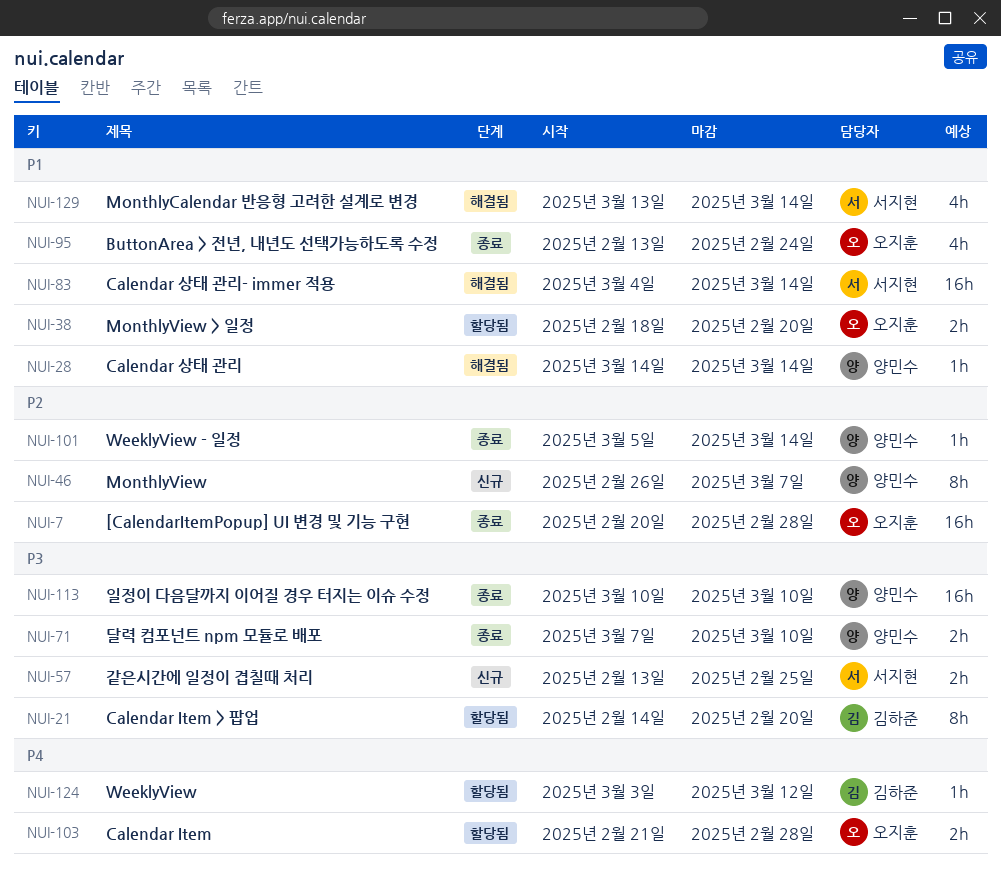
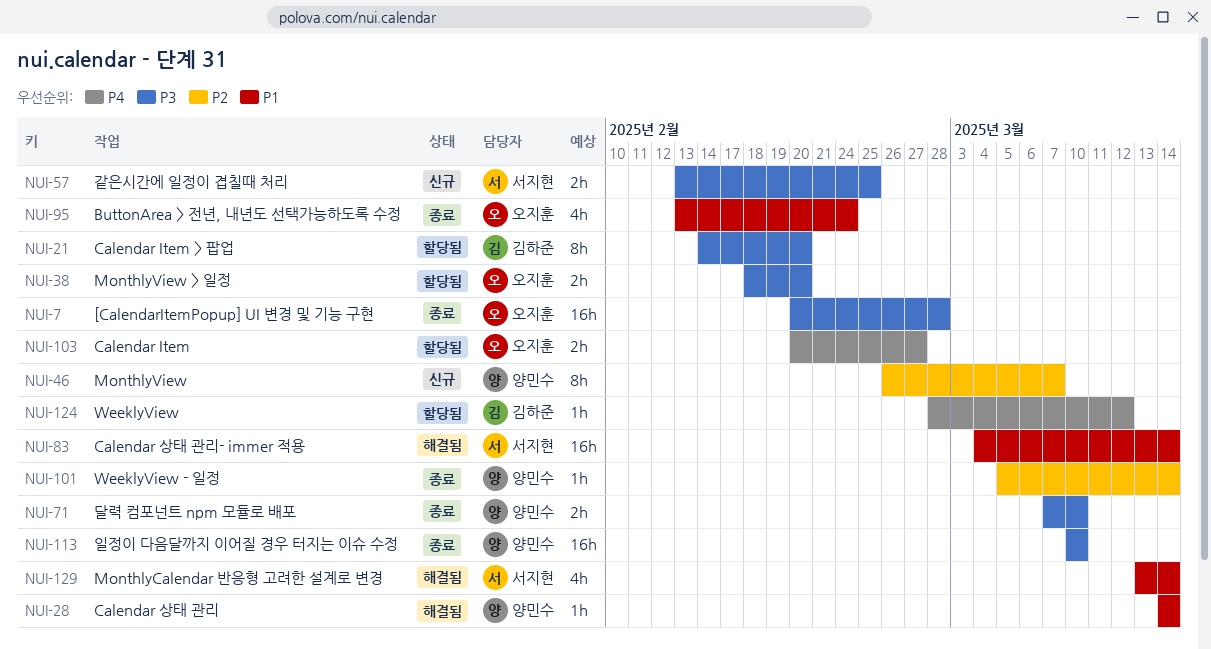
NUI-7, priority: P2 -> P3
NUI-38, priority: P1 -> P3
NUI-103, start: Feb 21 -> Feb 20
NUI-103, due: Feb 28 -> Feb 27
NUI-124, start: Mar 3 -> Feb 28

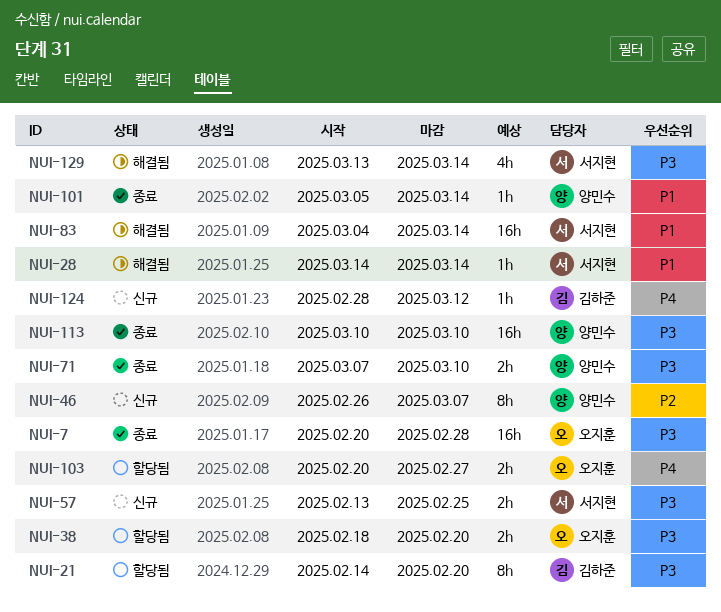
NUI-28, owner: 양민수 -> 서지현
NUI-95: present -> none
NUI-101, priority: P2 -> P1
NUI-124, status: 할당됨 -> 신규
NUI-129, priority: P1 -> P3

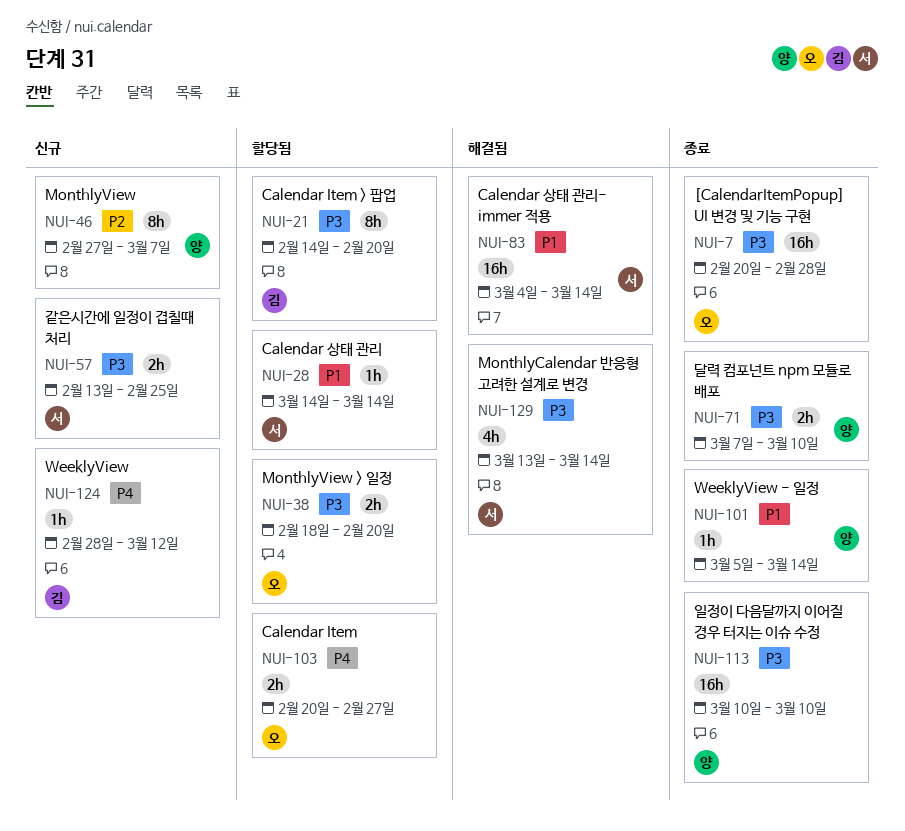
NUI-28, status: 해결됨 -> 할당됨
NUI-46, start: Feb 26 -> Feb 27

